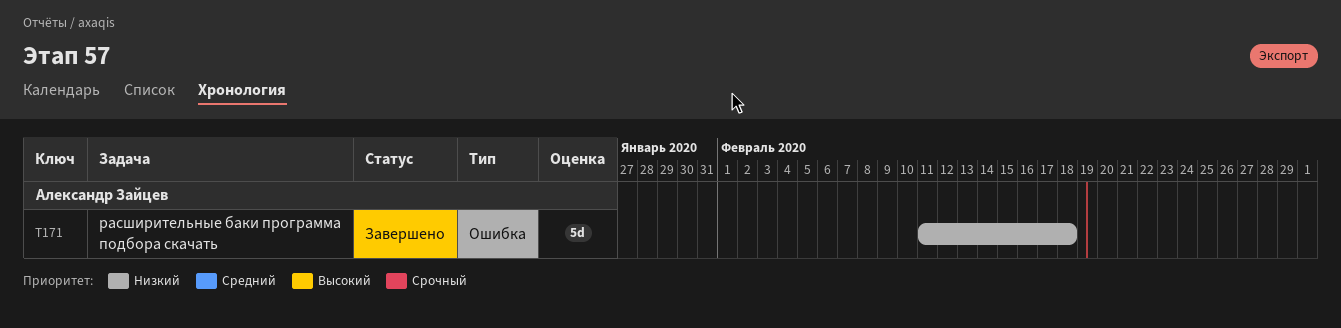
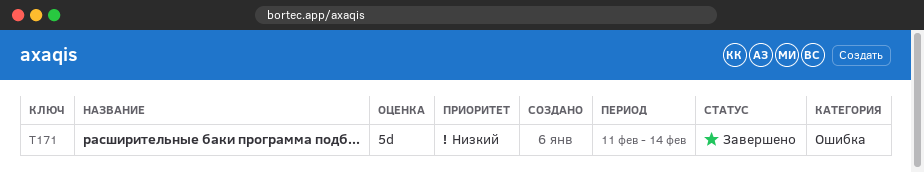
T171, due: Feb 18 -> Feb 14

